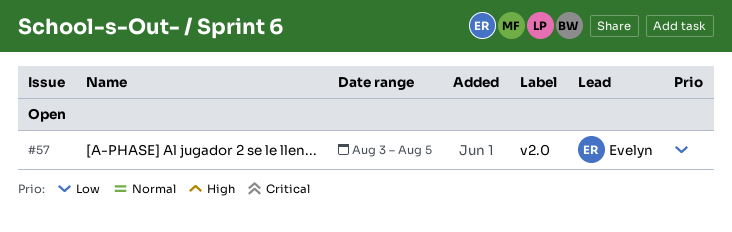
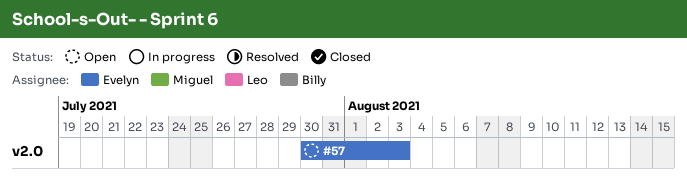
#57, start: Aug 3 -> Jul 30
#57, due: Aug 5 -> Aug 3

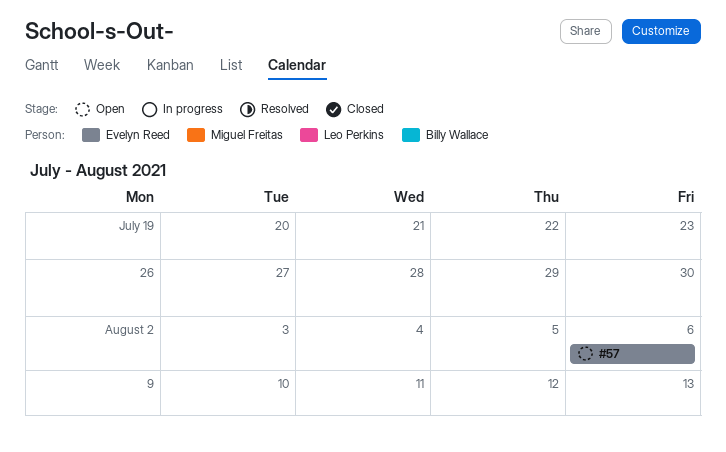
#57, start: Jul 30 -> Aug 6
#57, due: Aug 3 -> Aug 6

